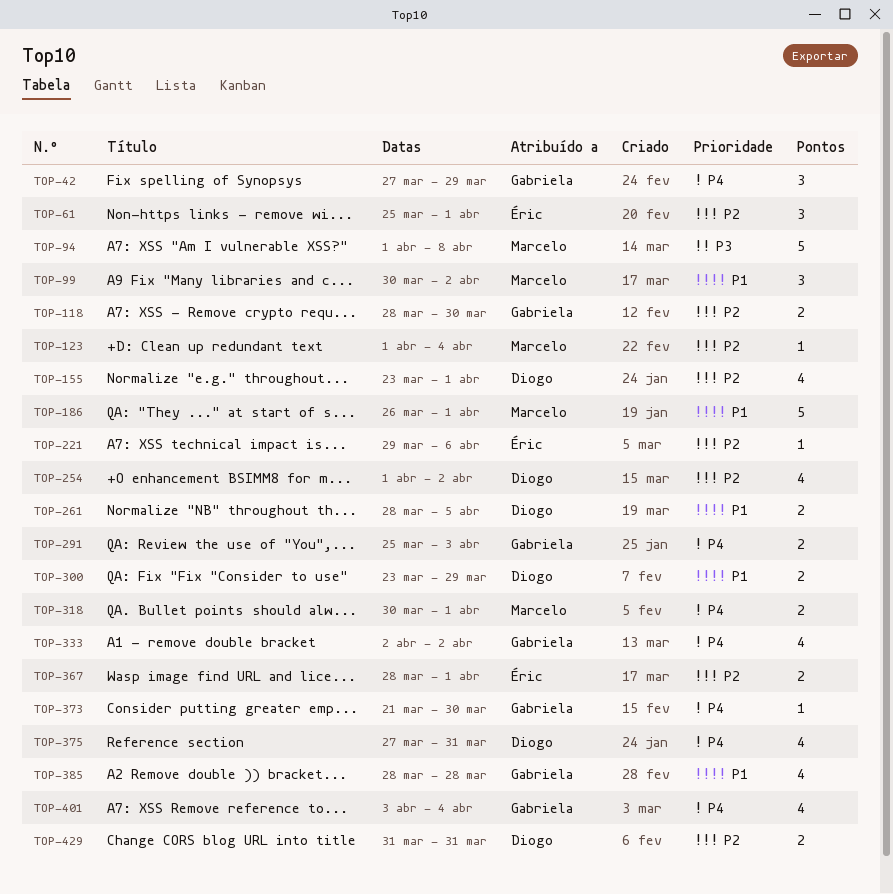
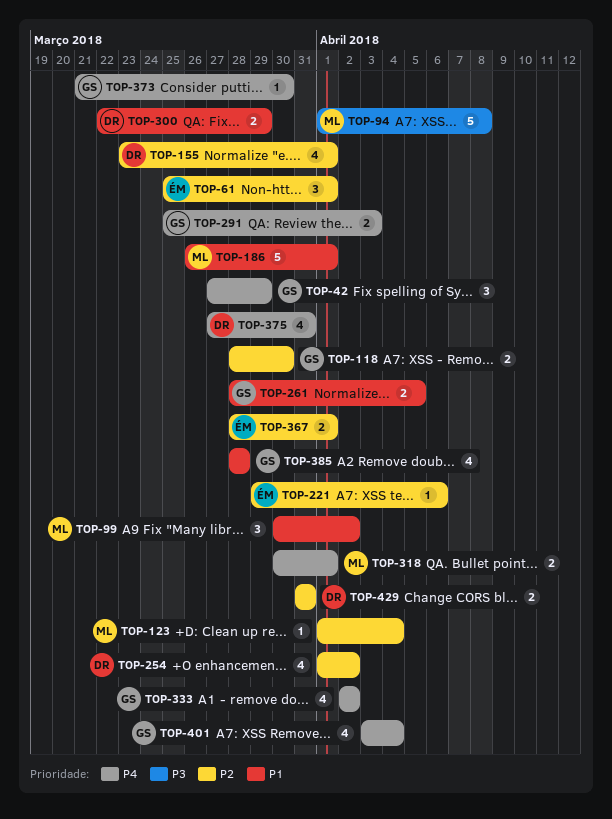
TOP-261, owner: Diogo -> Gabriela
TOP-300, start: Mar 23 -> Mar 22

